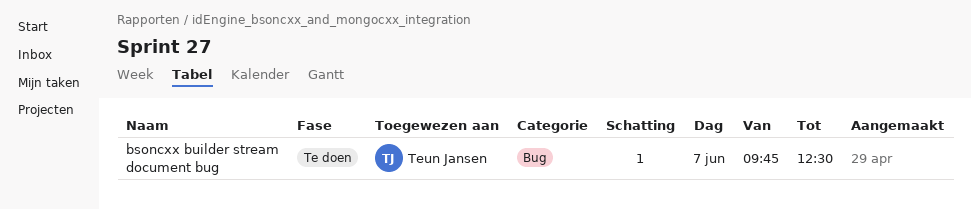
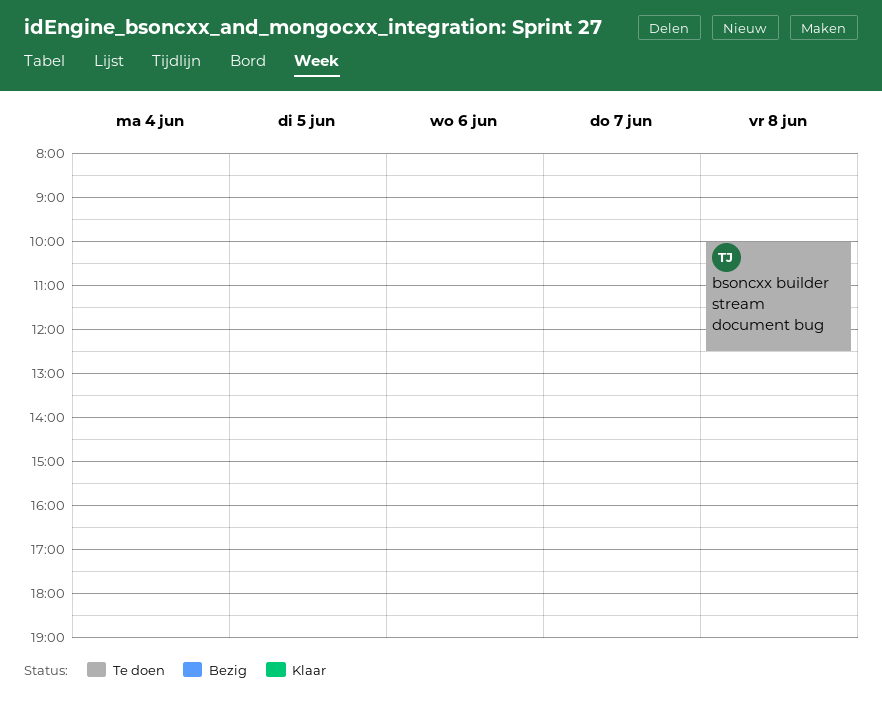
bsoncxx builder stream document bug, day: Jun 7 -> Jun 8
bsoncxx builder stream document bug, begins: 09:45 -> 10:00

